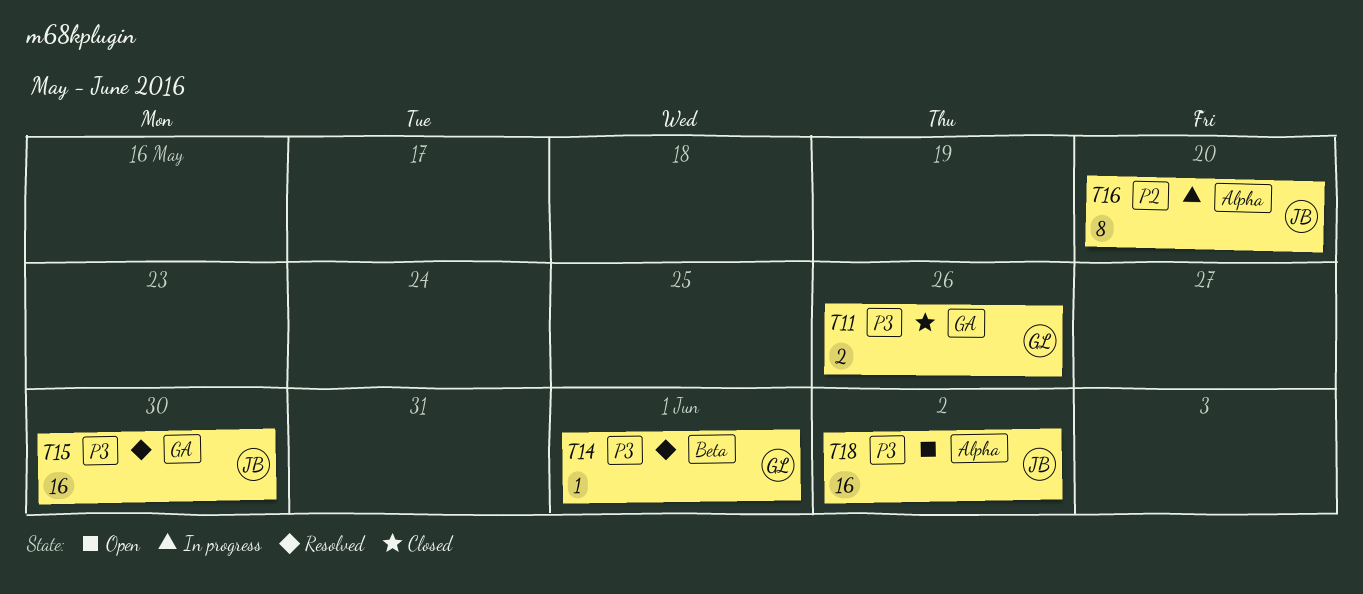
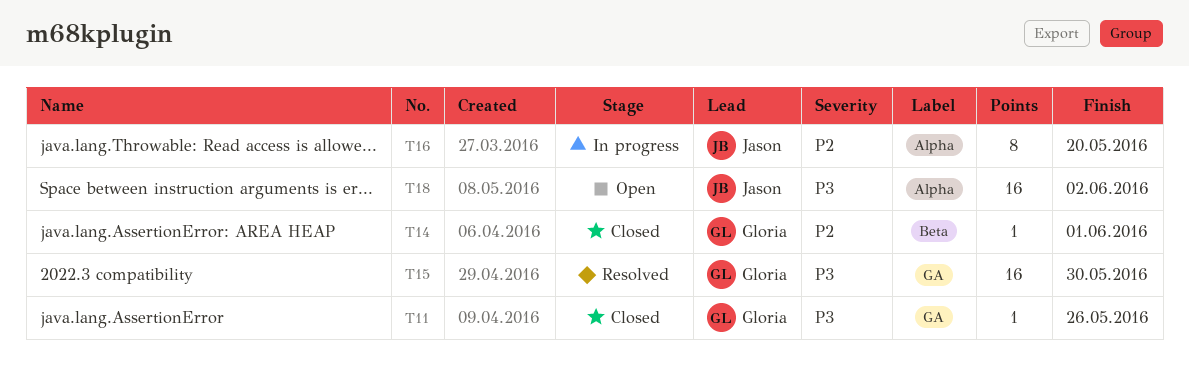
T11, estimate: 2 -> 1
T14, status: Resolved -> Closed
T14, priority: P3 -> P2
T15, owner: Jason -> Gloria

